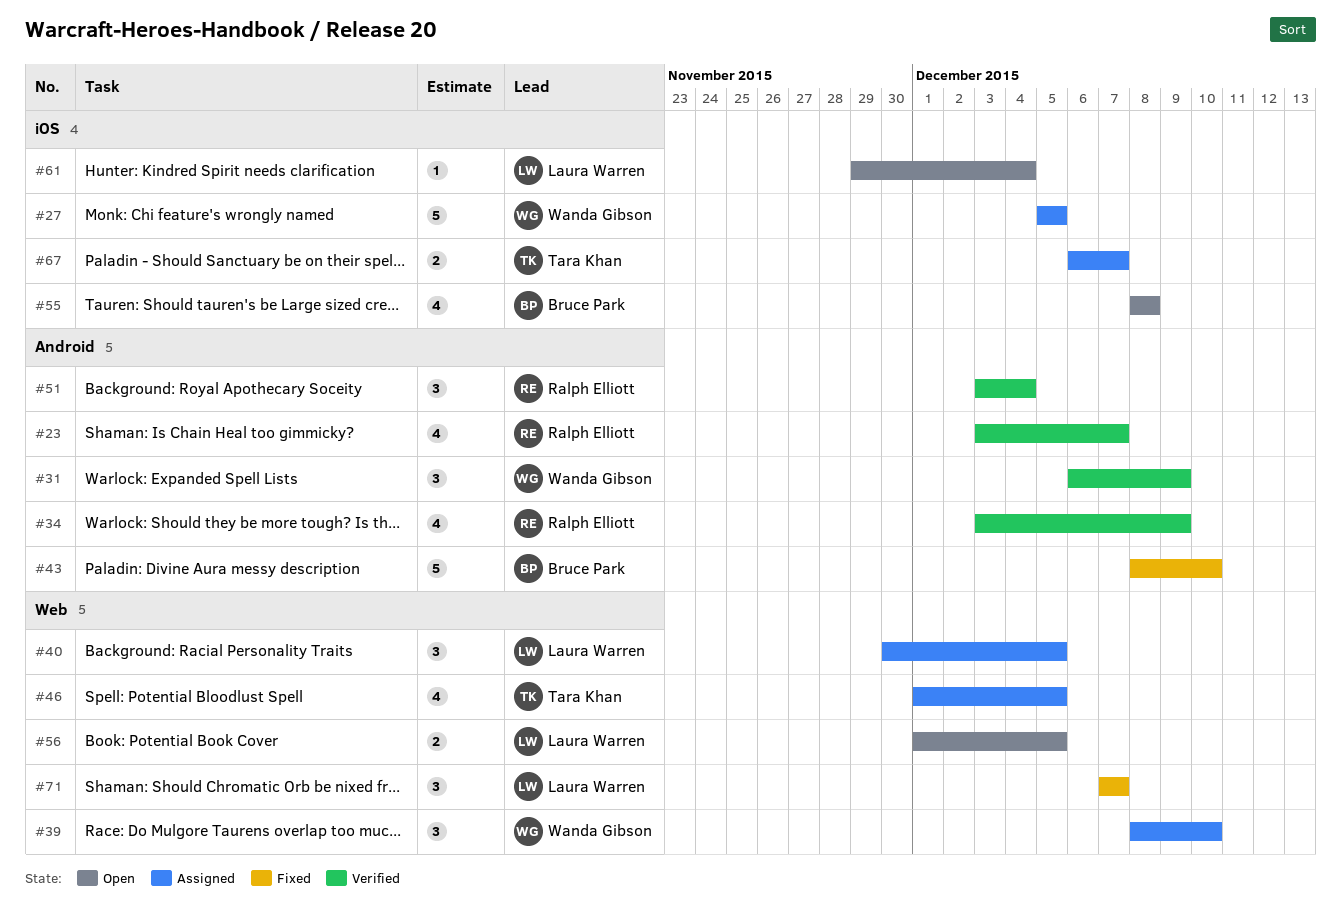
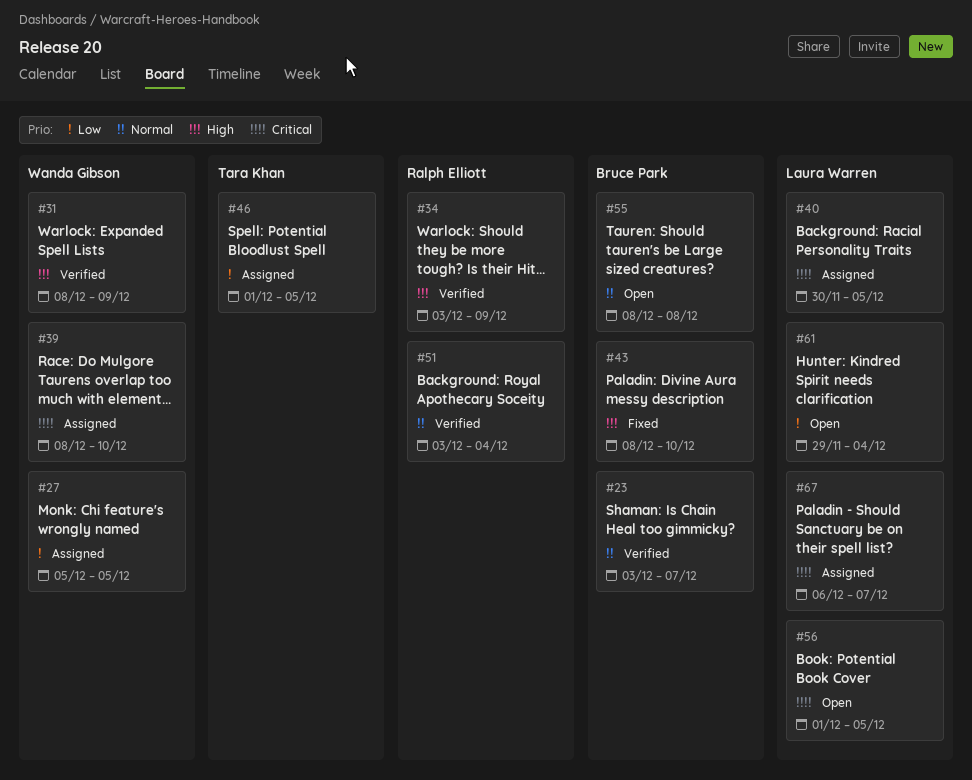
#23, owner: Ralph Elliott -> Bruce Park
#31, start: Dec 6 -> Dec 8
#67, owner: Tara Khan -> Laura Warren
#71: present -> none

